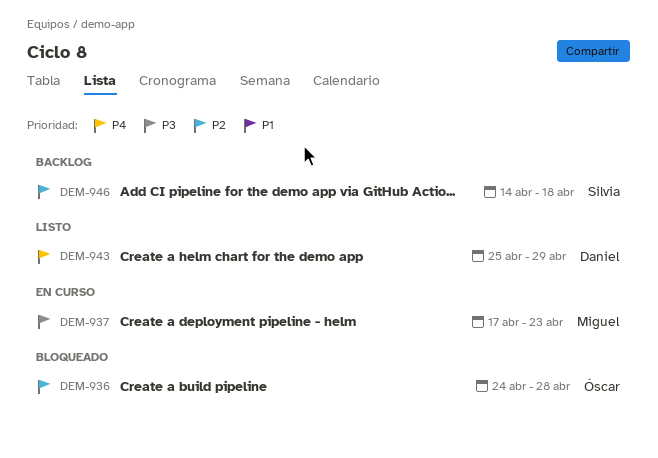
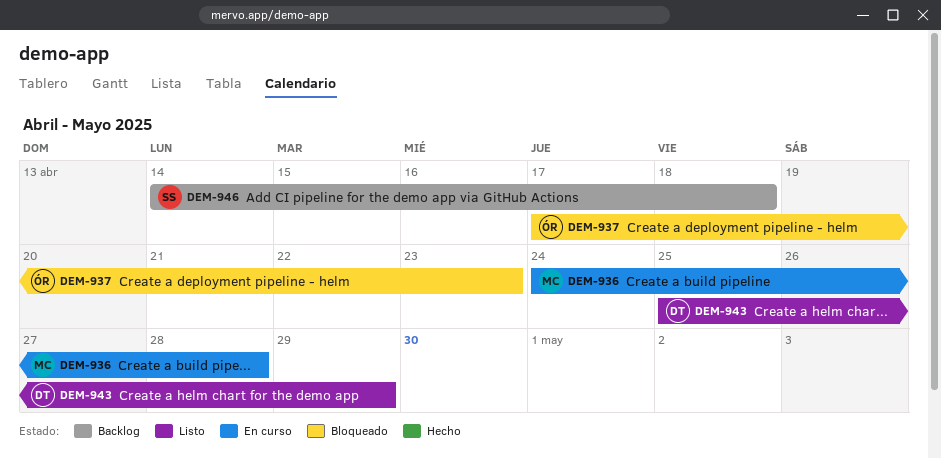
DEM-936, status: Bloqueado -> En curso
DEM-936, owner: Óscar -> Miguel
DEM-937, status: En curso -> Bloqueado
DEM-937, owner: Miguel -> Óscar

